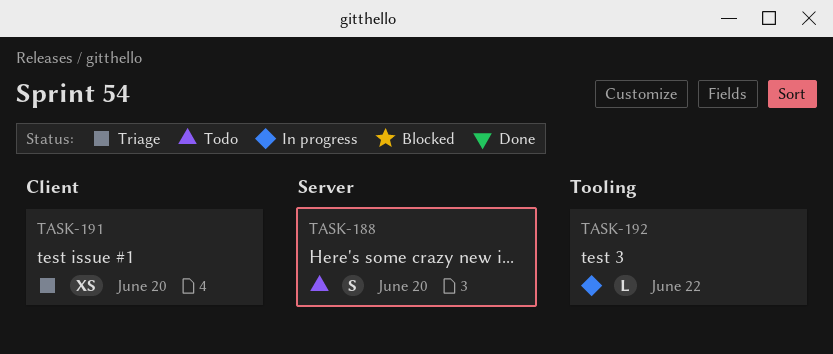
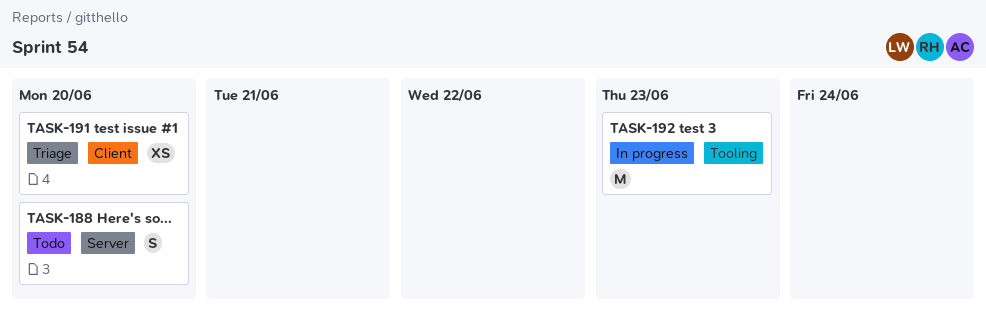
TASK-192, estimate: L -> M
TASK-192, due: Jun 22 -> Jun 23

